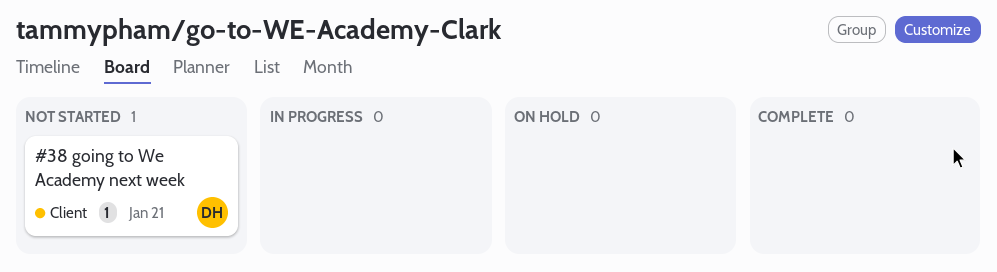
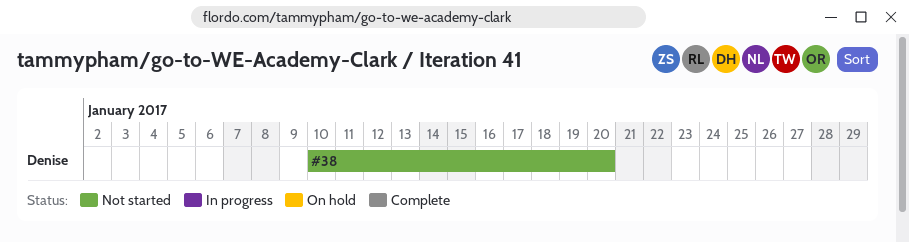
#38, due: Jan 21 -> Jan 20

